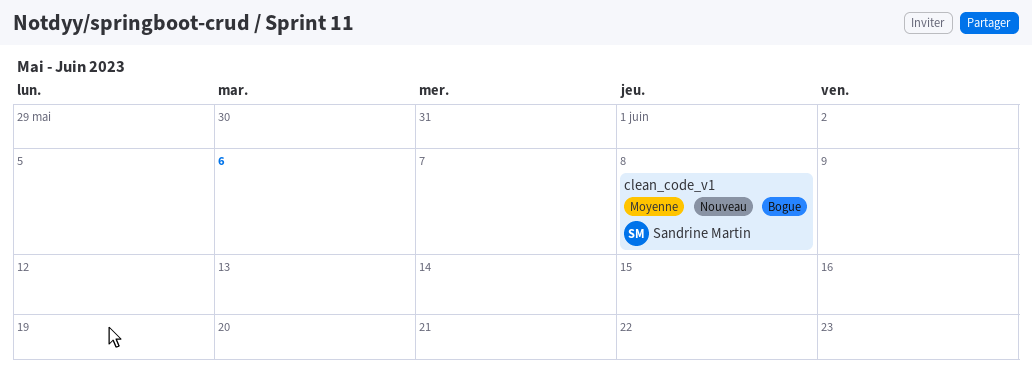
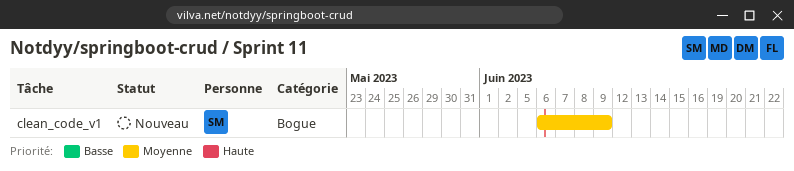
clean_code_v1, due: Jun 8 -> Jun 9

